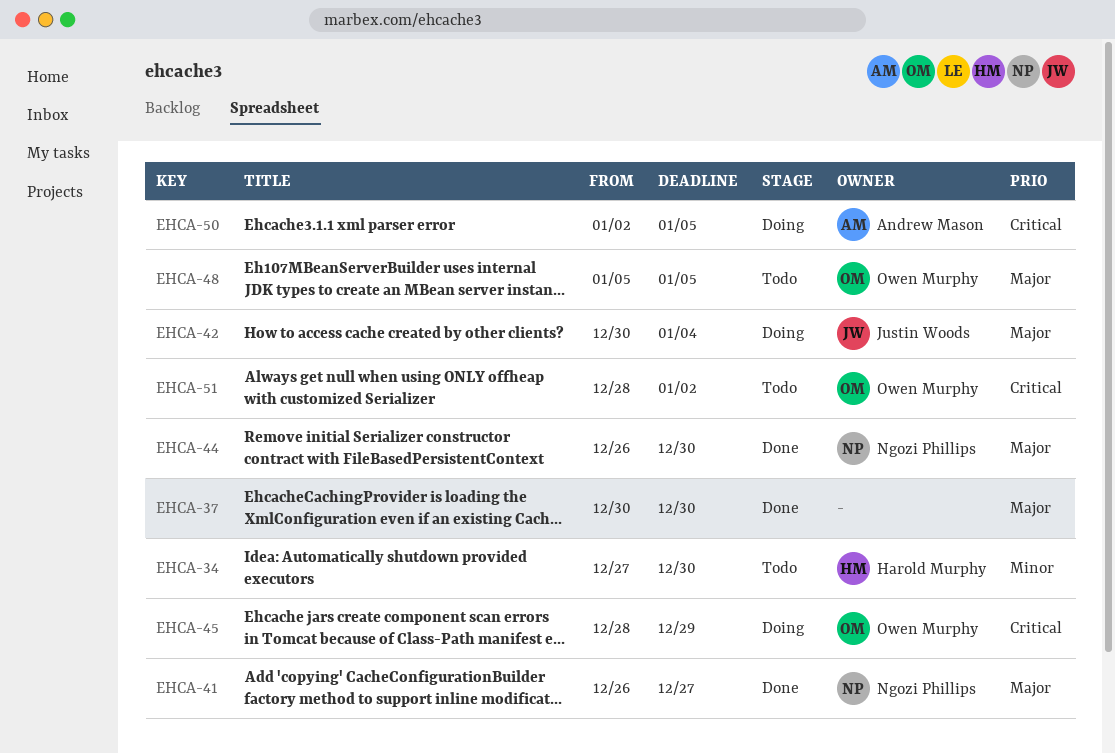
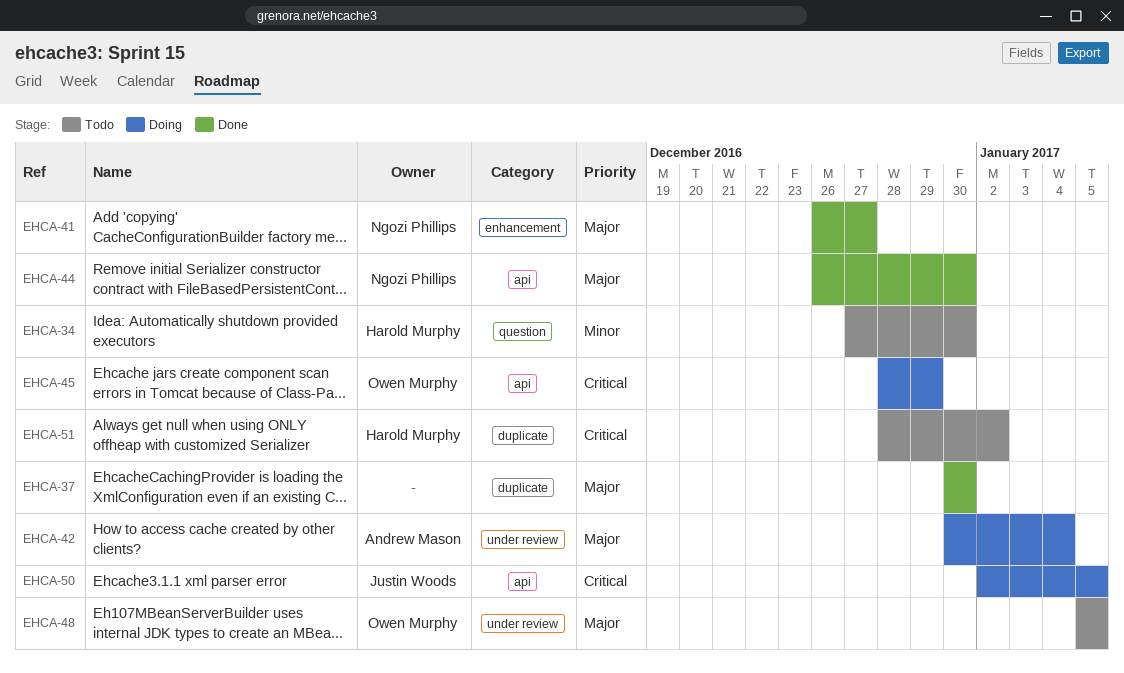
EHCA-42, owner: Justin Woods -> Andrew Mason
EHCA-50, owner: Andrew Mason -> Justin Woods
EHCA-51, owner: Owen Murphy -> Harold Murphy

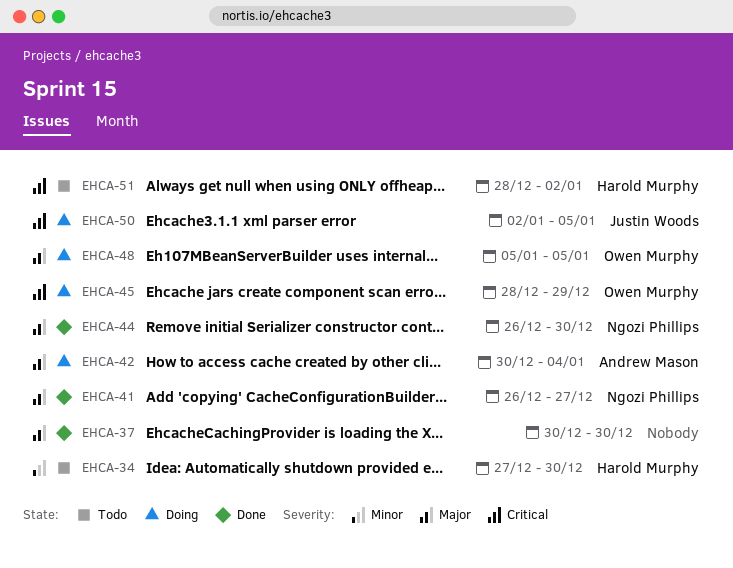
EHCA-48, status: Todo -> Doing

